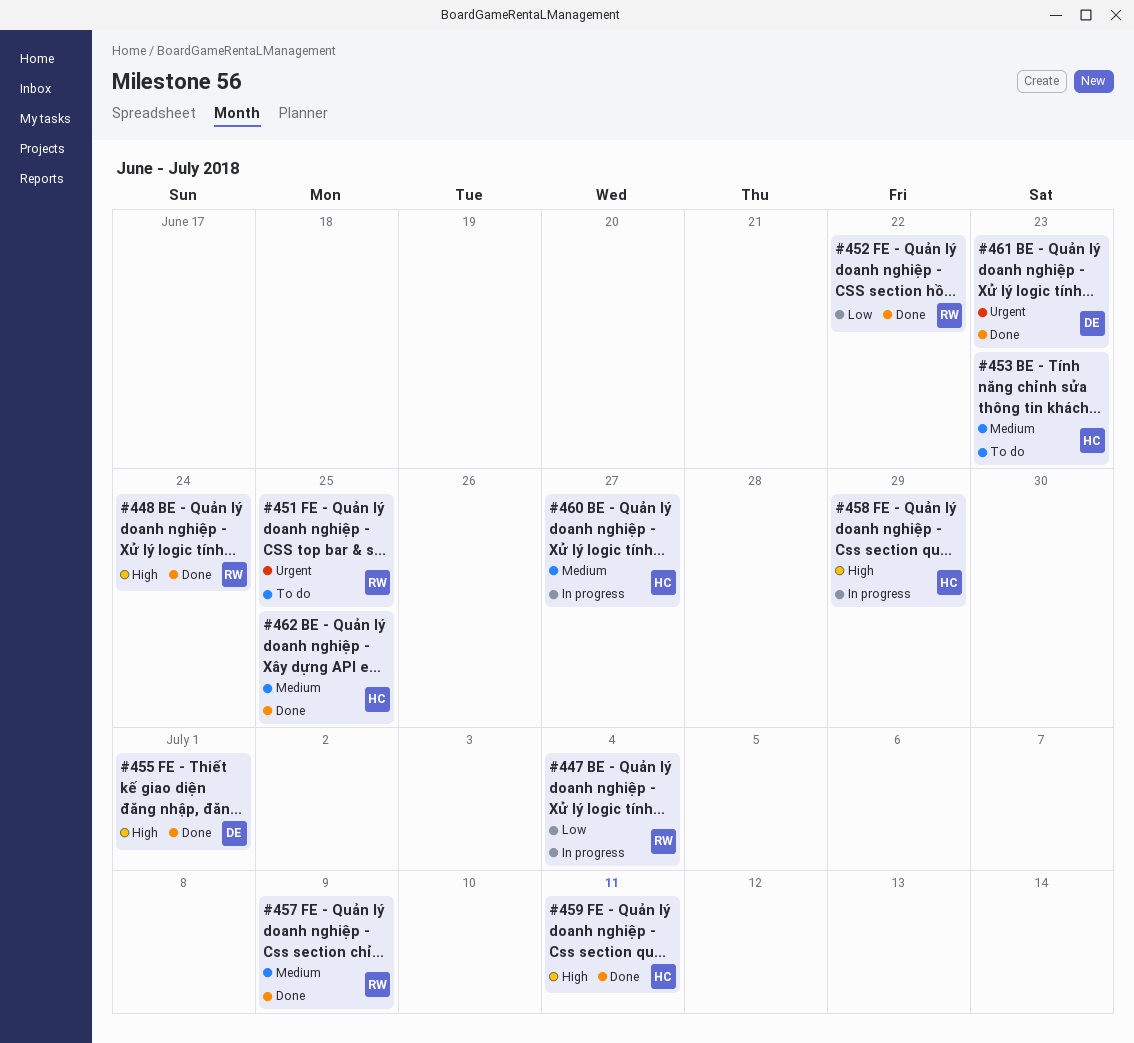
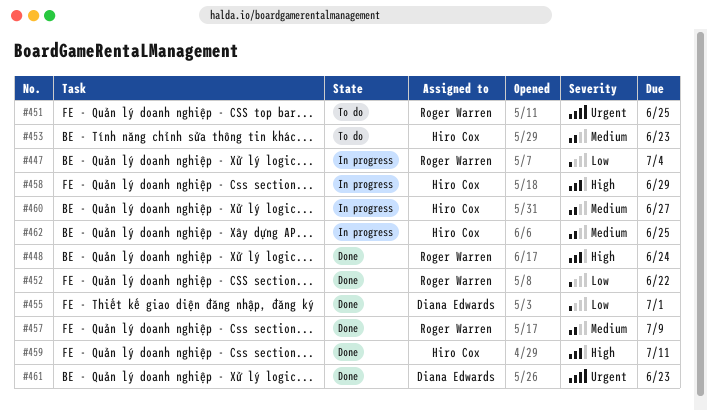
#455, priority: High -> Low
#462, status: Done -> In progress

